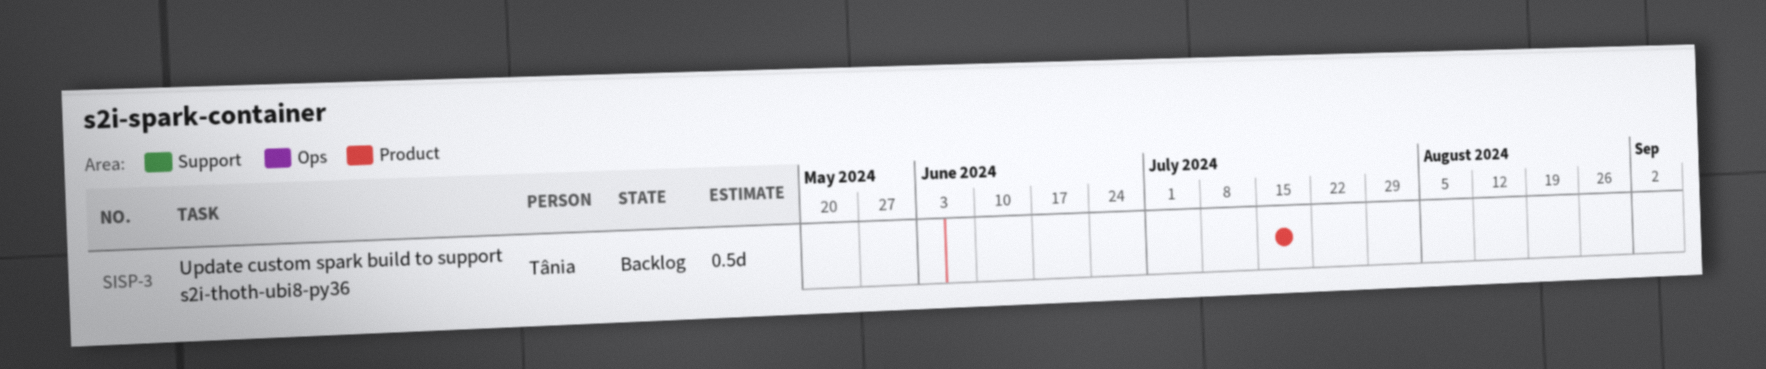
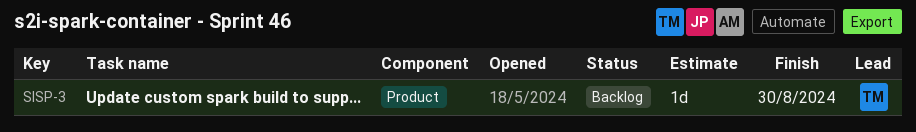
SISP-3, estimate: 0.5d -> 1d
SISP-3, due: Jul 19 -> Aug 30

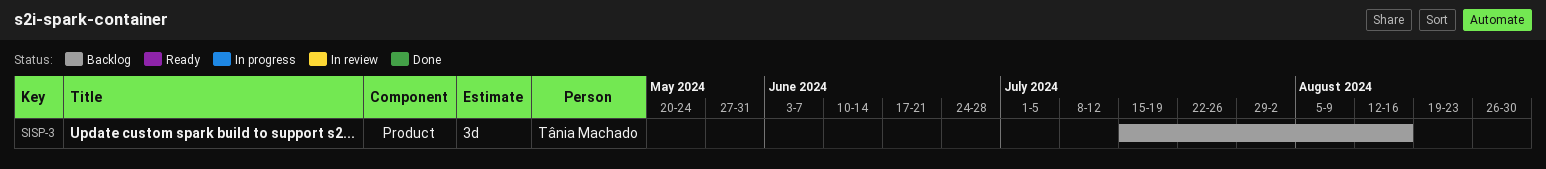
SISP-3, estimate: 1d -> 3d
SISP-3, due: Aug 30 -> Aug 16

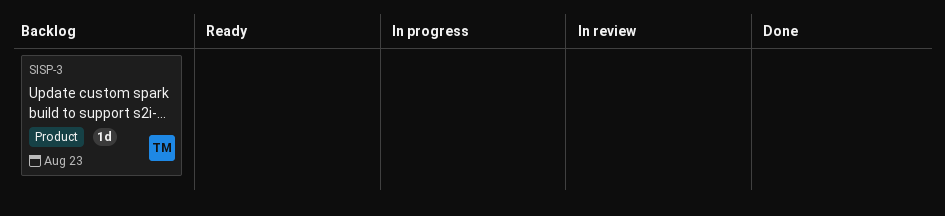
SISP-3, estimate: 3d -> 1d
SISP-3, due: Aug 16 -> Aug 23

